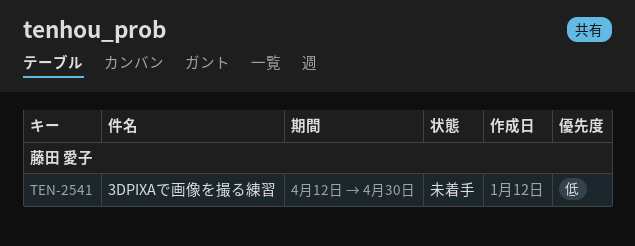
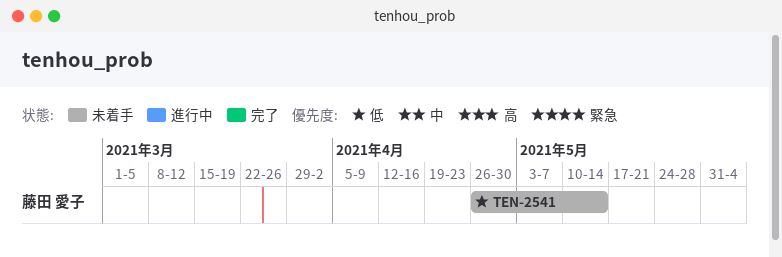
TEN-2541, start: Apr 12 -> Apr 26
TEN-2541, due: Apr 30 -> May 14

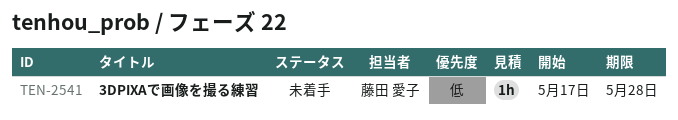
TEN-2541, start: Apr 26 -> May 17
TEN-2541, due: May 14 -> May 28

